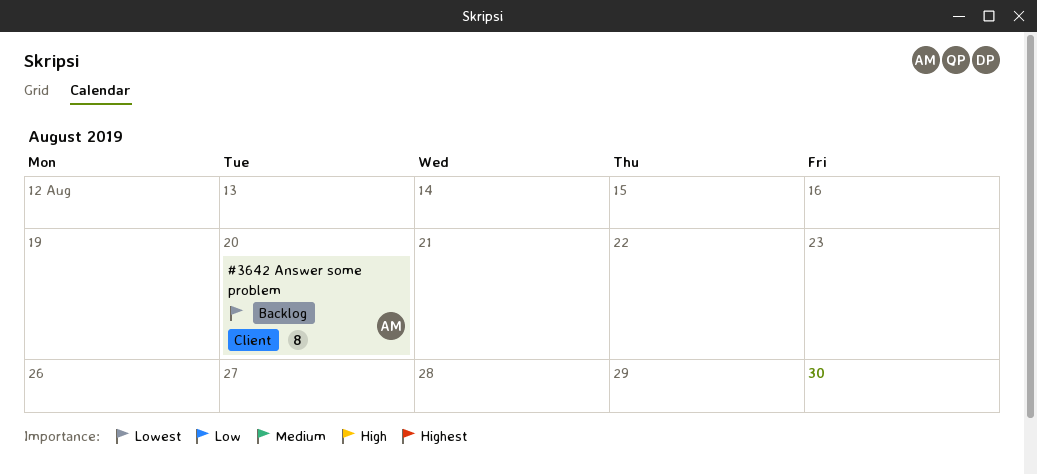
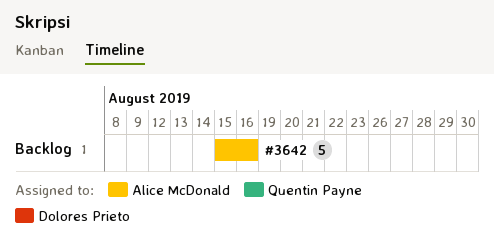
#3642, estimate: 8 -> 5
#3642, due: Aug 20 -> Aug 16

